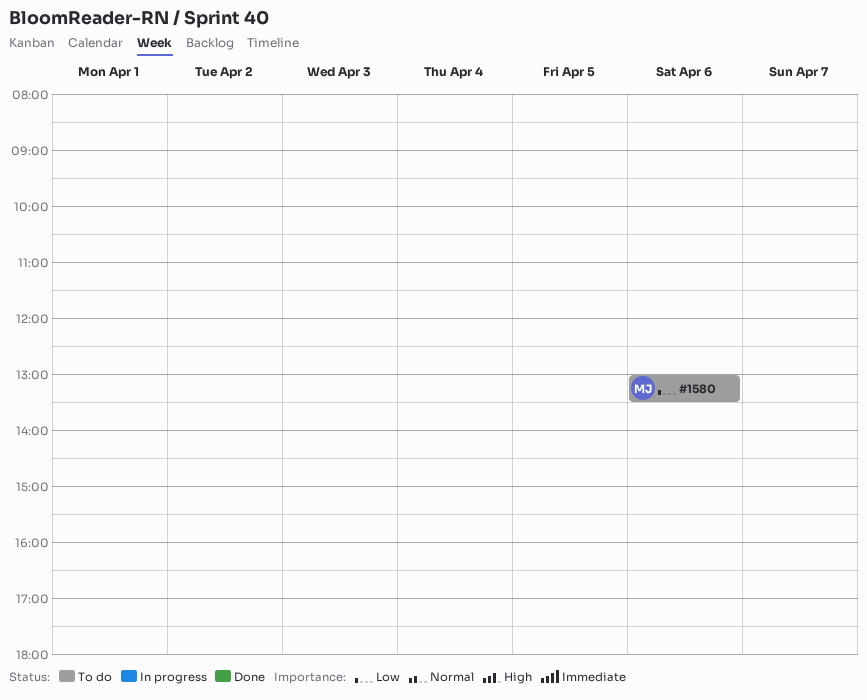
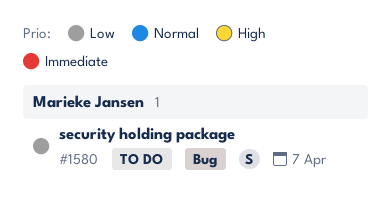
#1580, day: Apr 6 -> Apr 7

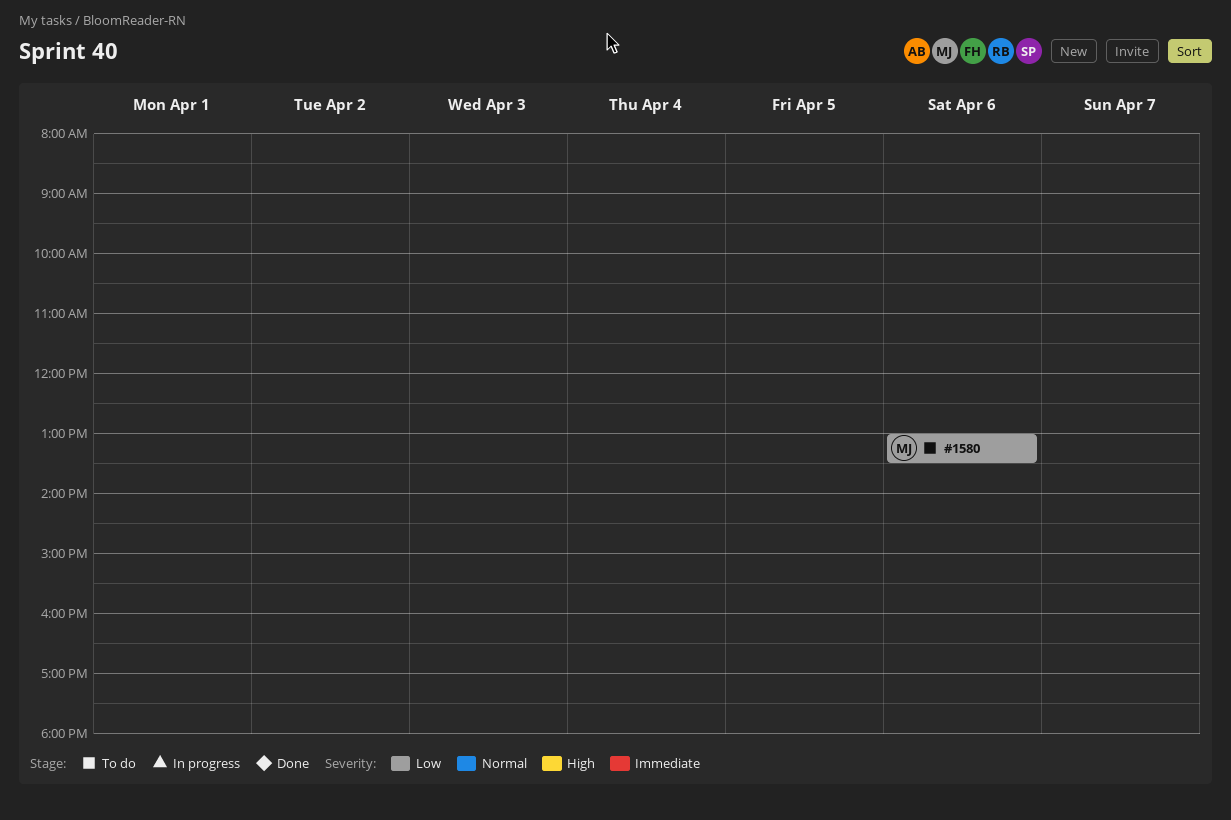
#1580, day: Apr 7 -> Apr 6

